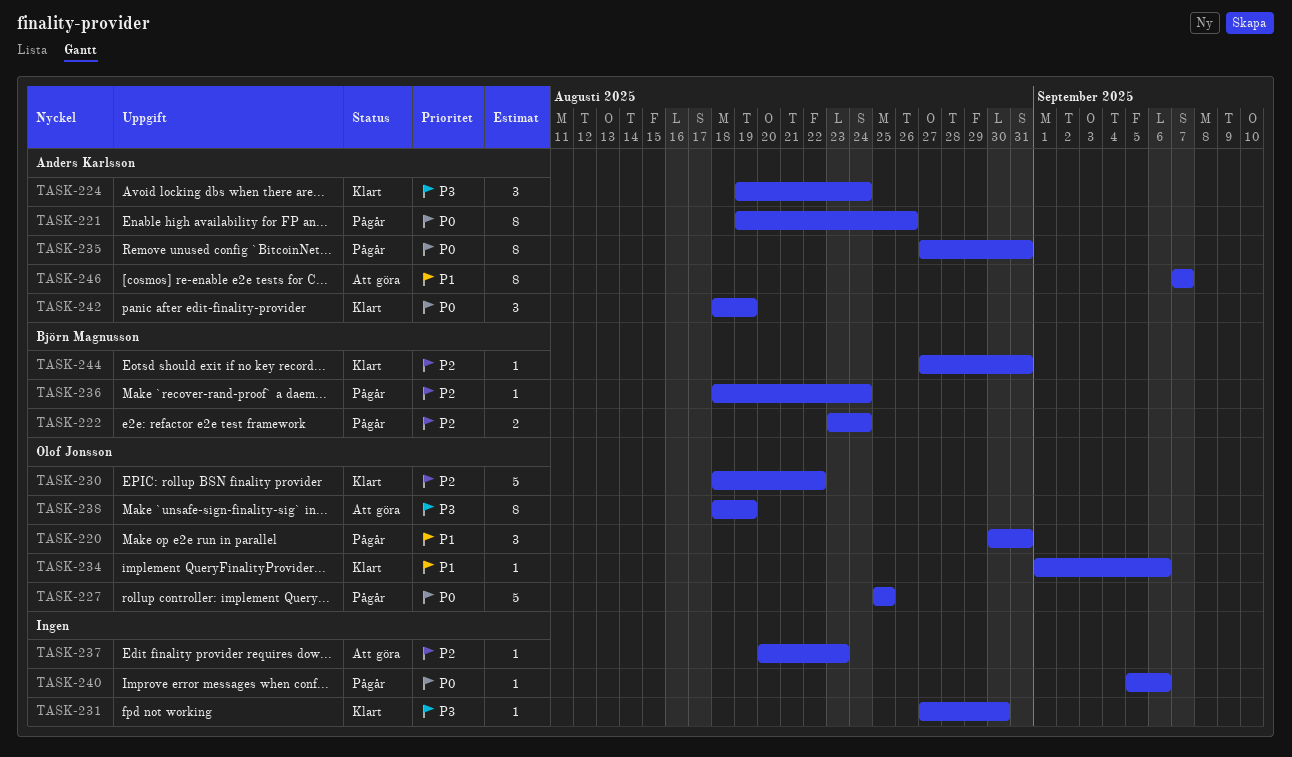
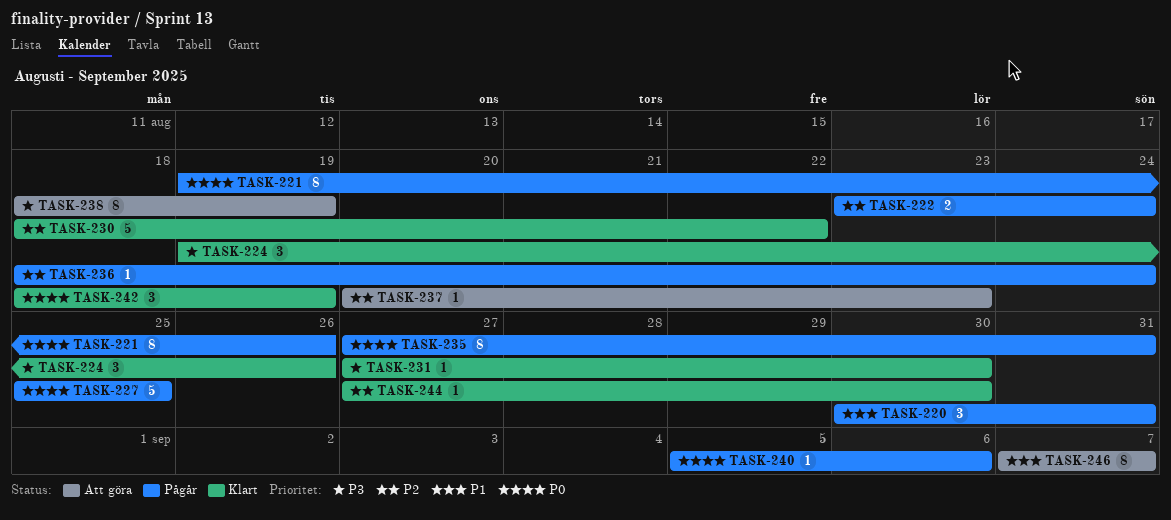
TASK-224, due: Aug 24 -> Aug 26
TASK-234: present -> none
TASK-244, due: Aug 31 -> Aug 30

